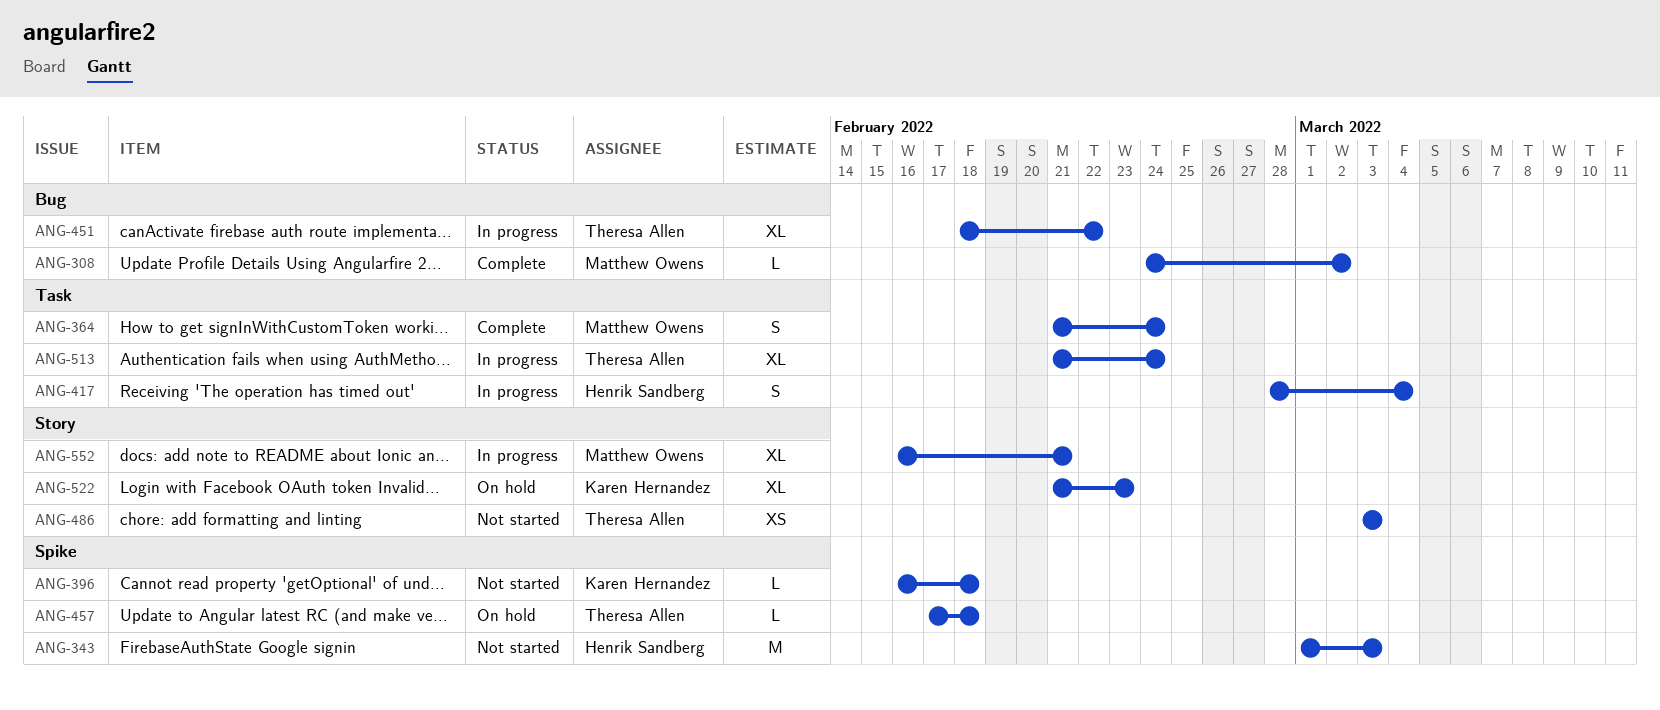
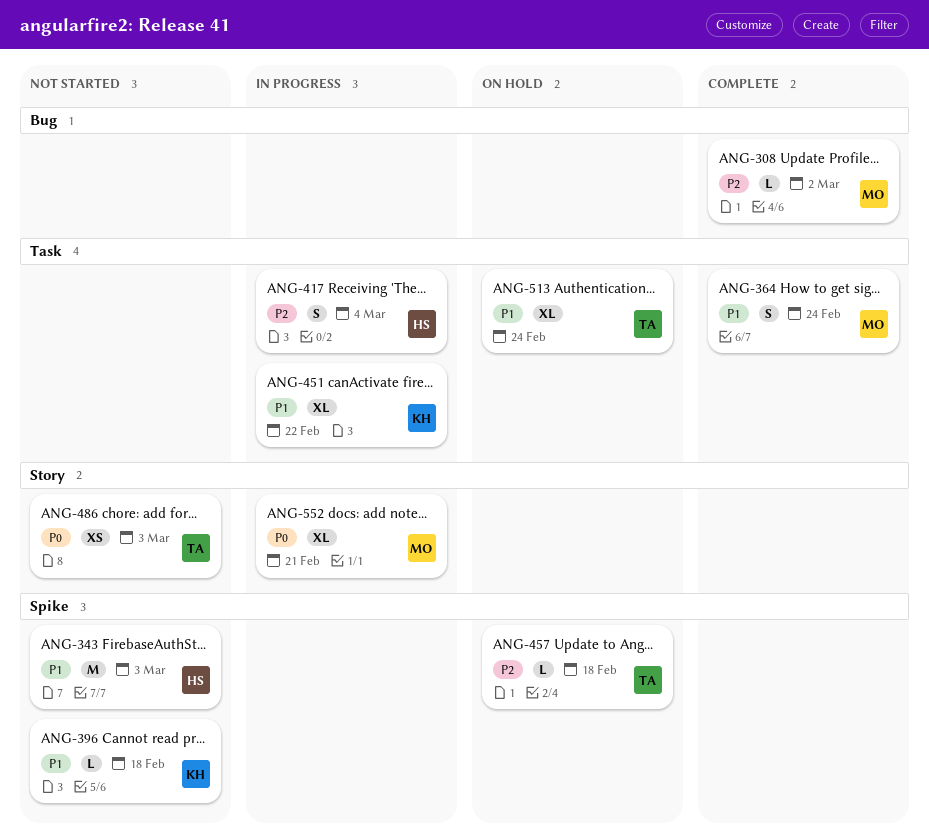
ANG-451, owner: Theresa Allen -> Karen Hernandez
ANG-451, label: Bug -> Task
ANG-513, status: In progress -> On hold
ANG-522: present -> none

